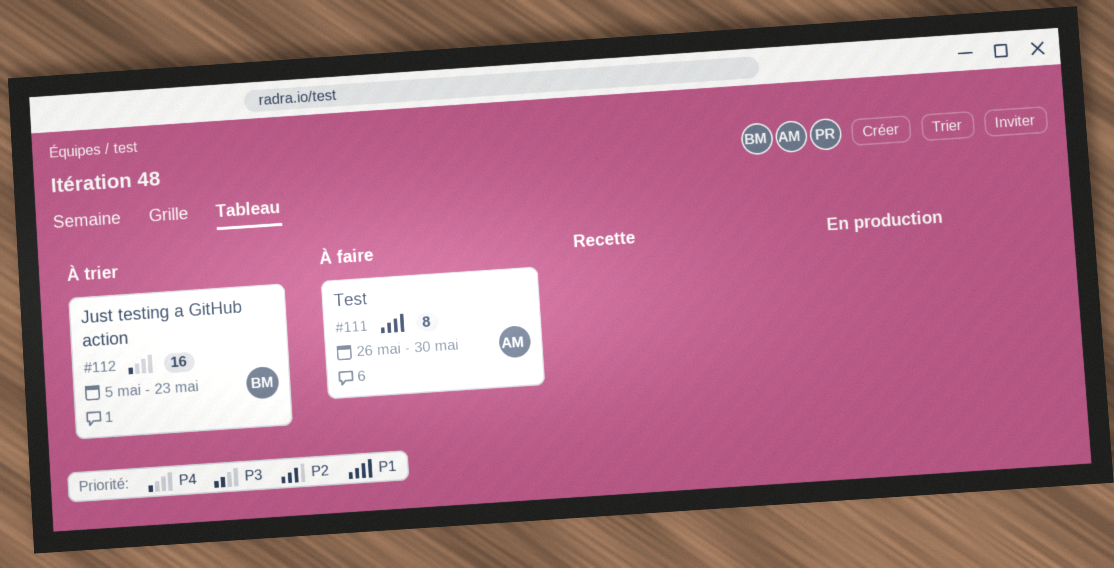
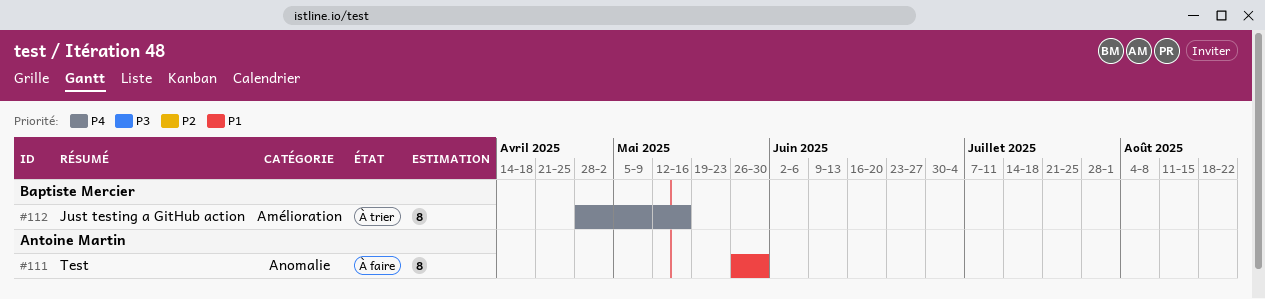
#112, estimate: 16 -> 8
#112, start: May 5 -> Apr 28
#112, due: May 23 -> May 16

